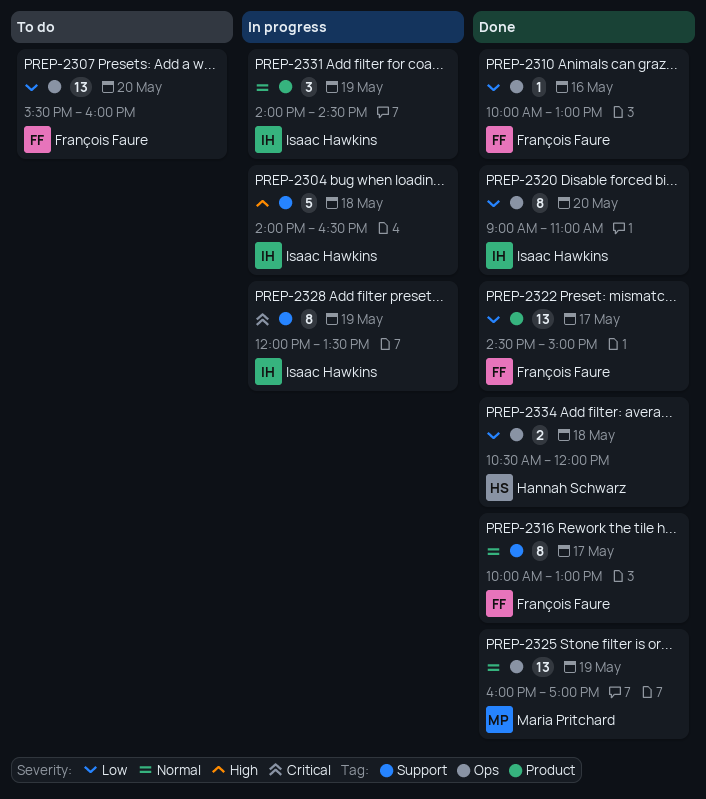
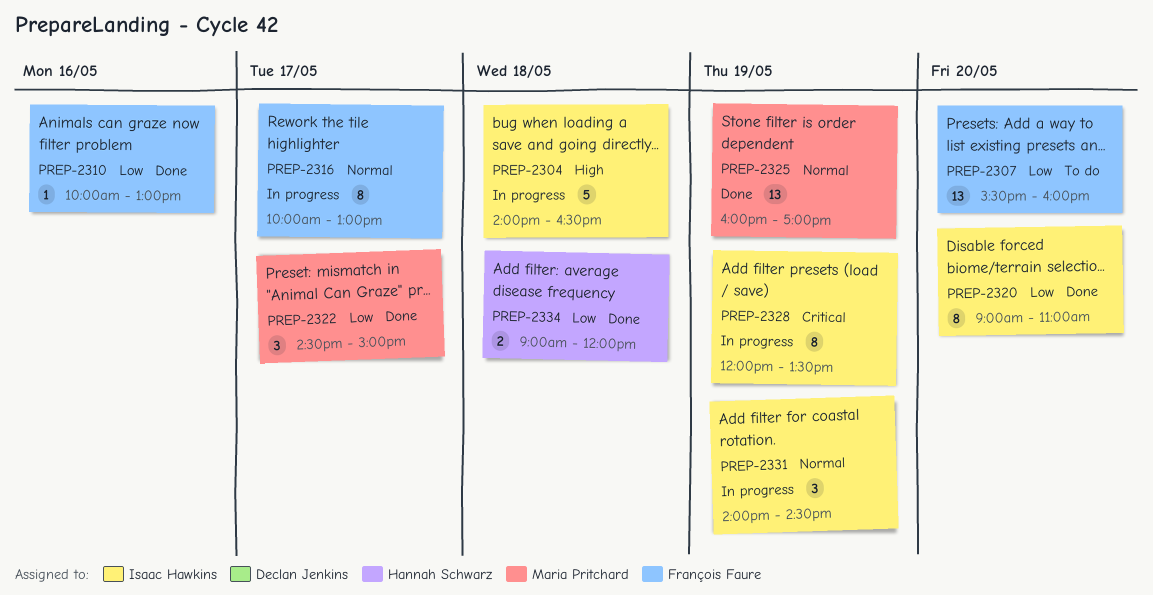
PREP-2316, status: Done -> In progress
PREP-2322, owner: François Faure -> Maria Pritchard
PREP-2322, estimate: 13 -> 3
PREP-2334, begins: 10:30 -> 09:00

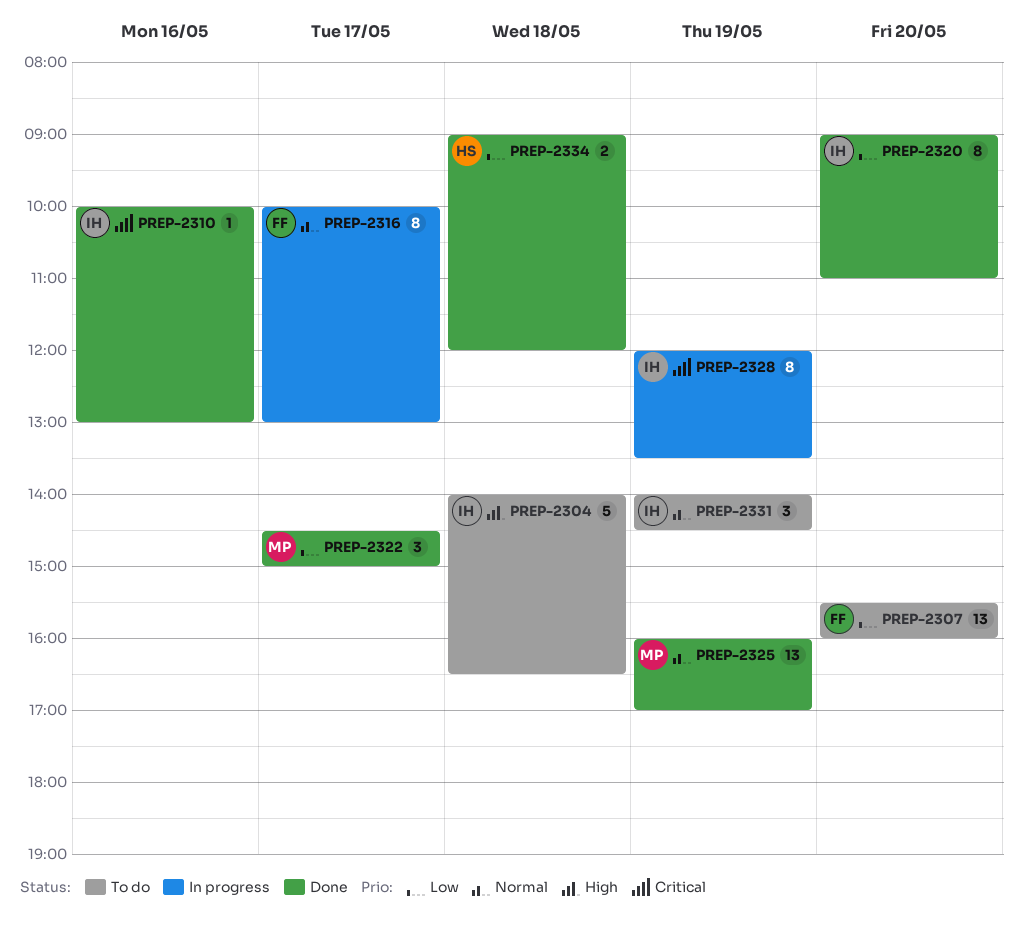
PREP-2304, status: In progress -> To do
PREP-2310, owner: François Faure -> Isaac Hawkins
PREP-2310, priority: Low -> Critical
PREP-2331, status: In progress -> To do

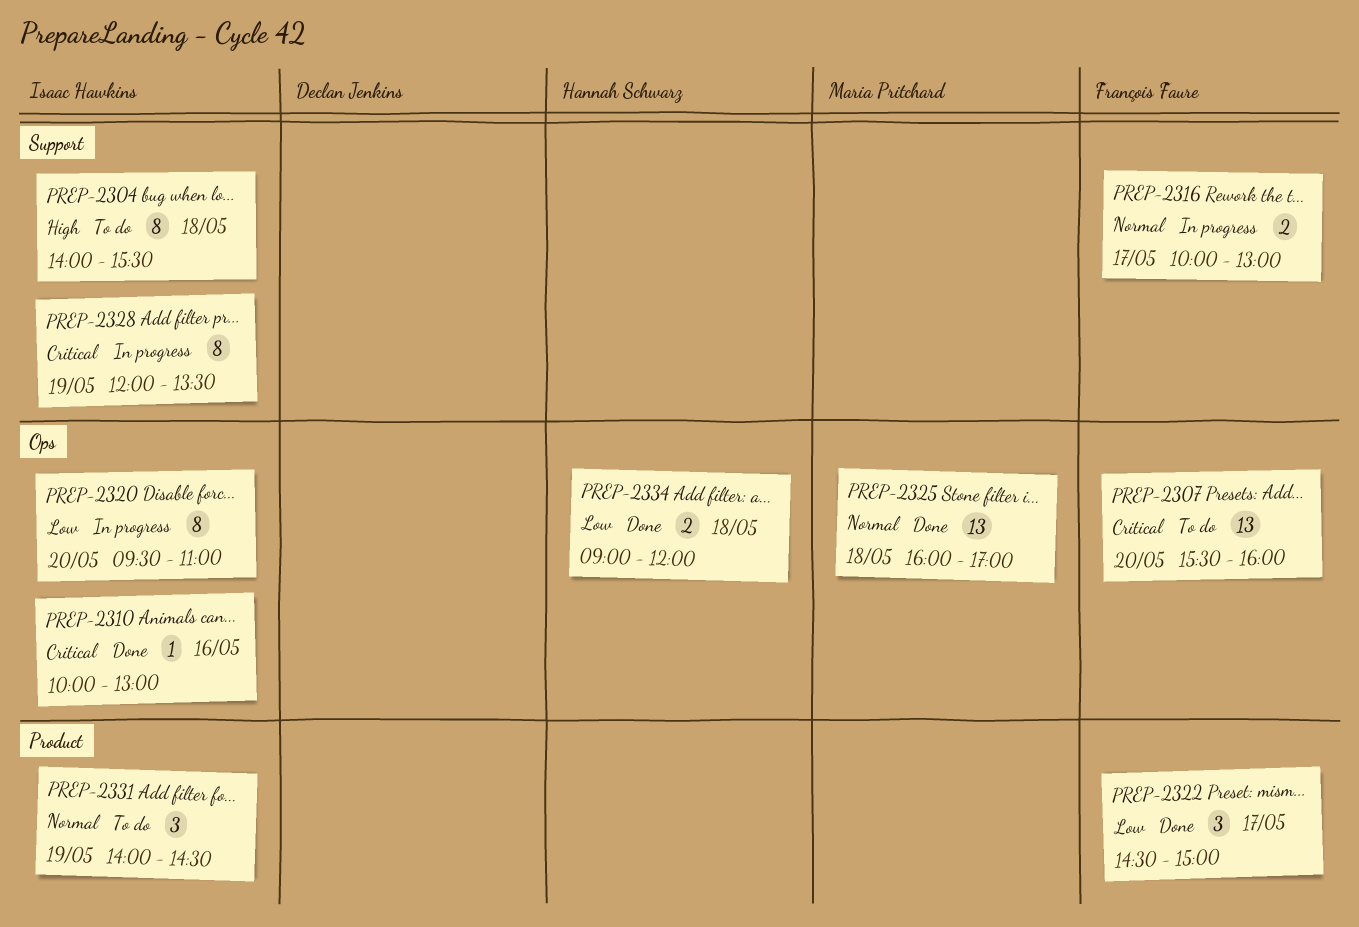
PREP-2304, estimate: 5 -> 8
PREP-2304, ends: 16:30 -> 15:30
PREP-2307, priority: Low -> Critical
PREP-2316, estimate: 8 -> 2
PREP-2320, status: Done -> In progress
PREP-2320, begins: 09:00 -> 09:30
PREP-2322, owner: Maria Pritchard -> François Faure
PREP-2325, day: May 19 -> May 18

